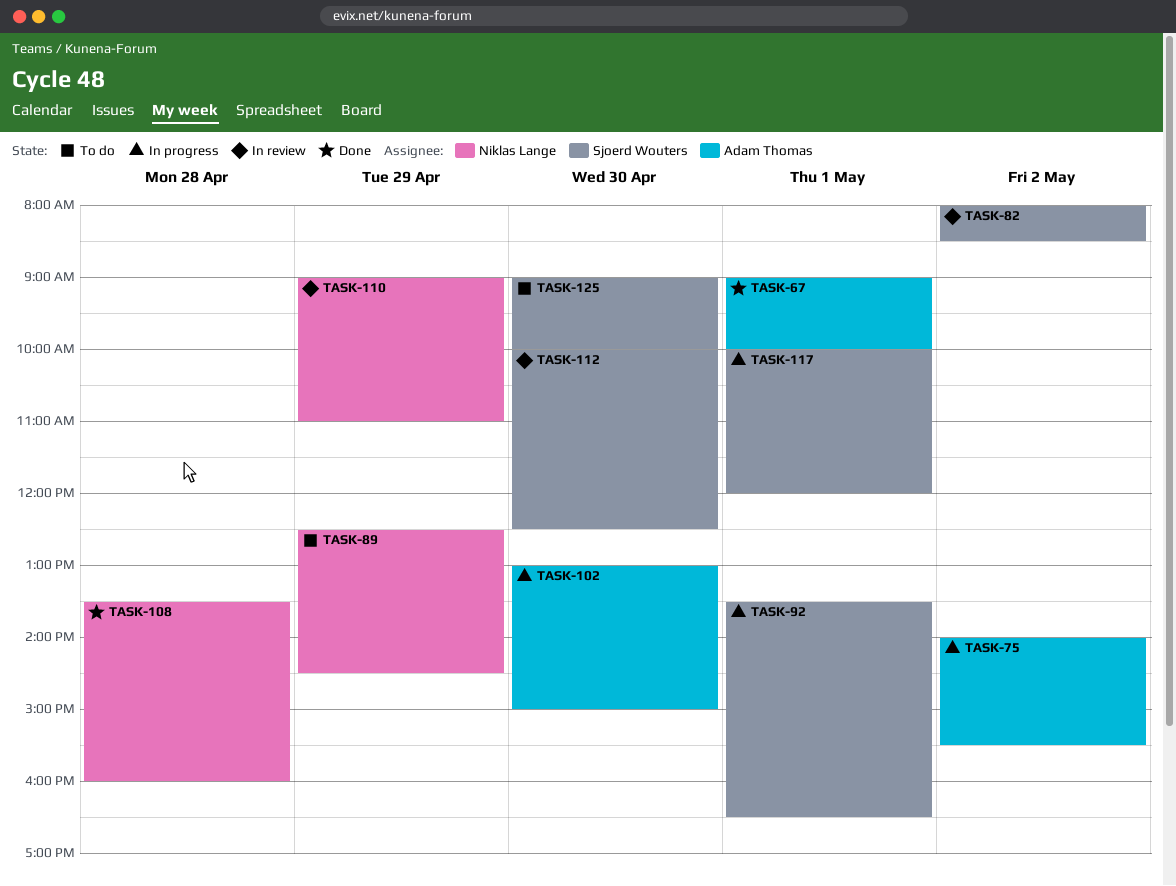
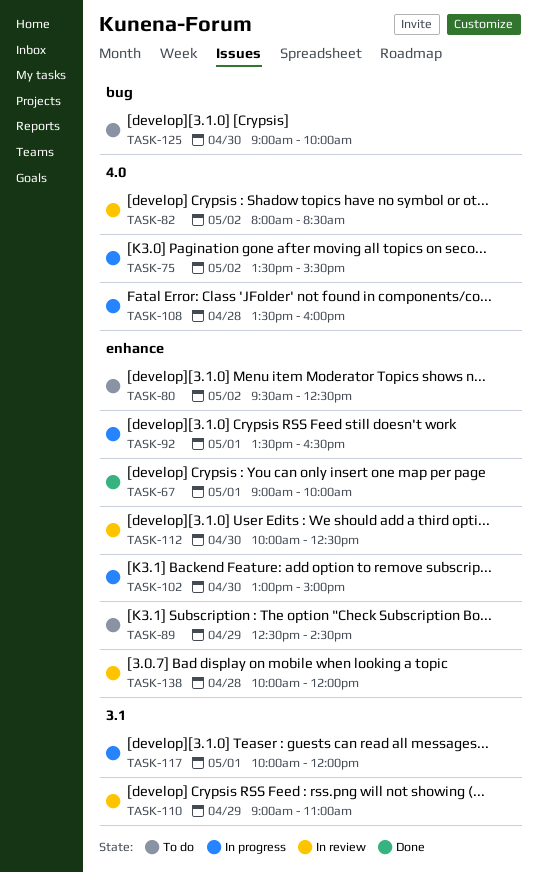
TASK-75, begins: 14:00 -> 13:30
TASK-80: none -> present
TASK-108, status: Done -> In progress
TASK-138: none -> present

